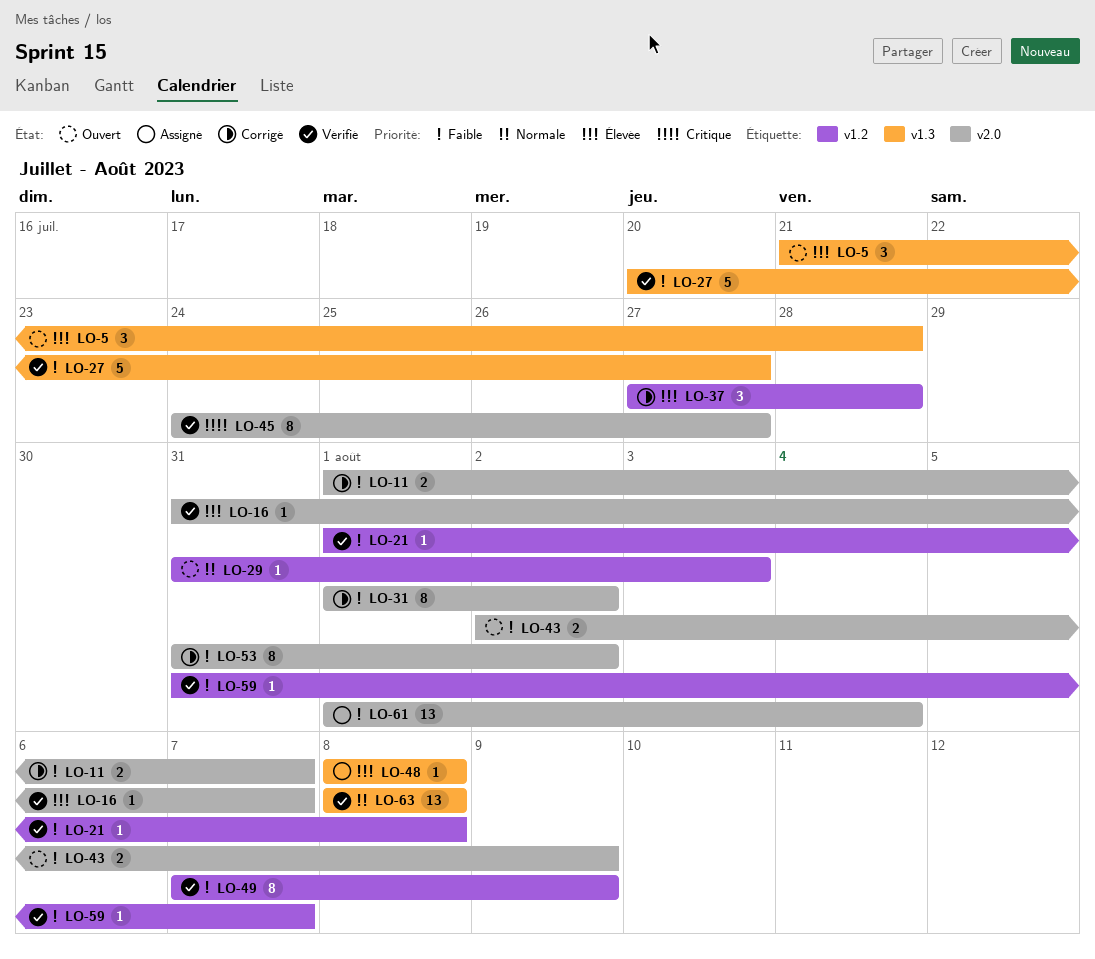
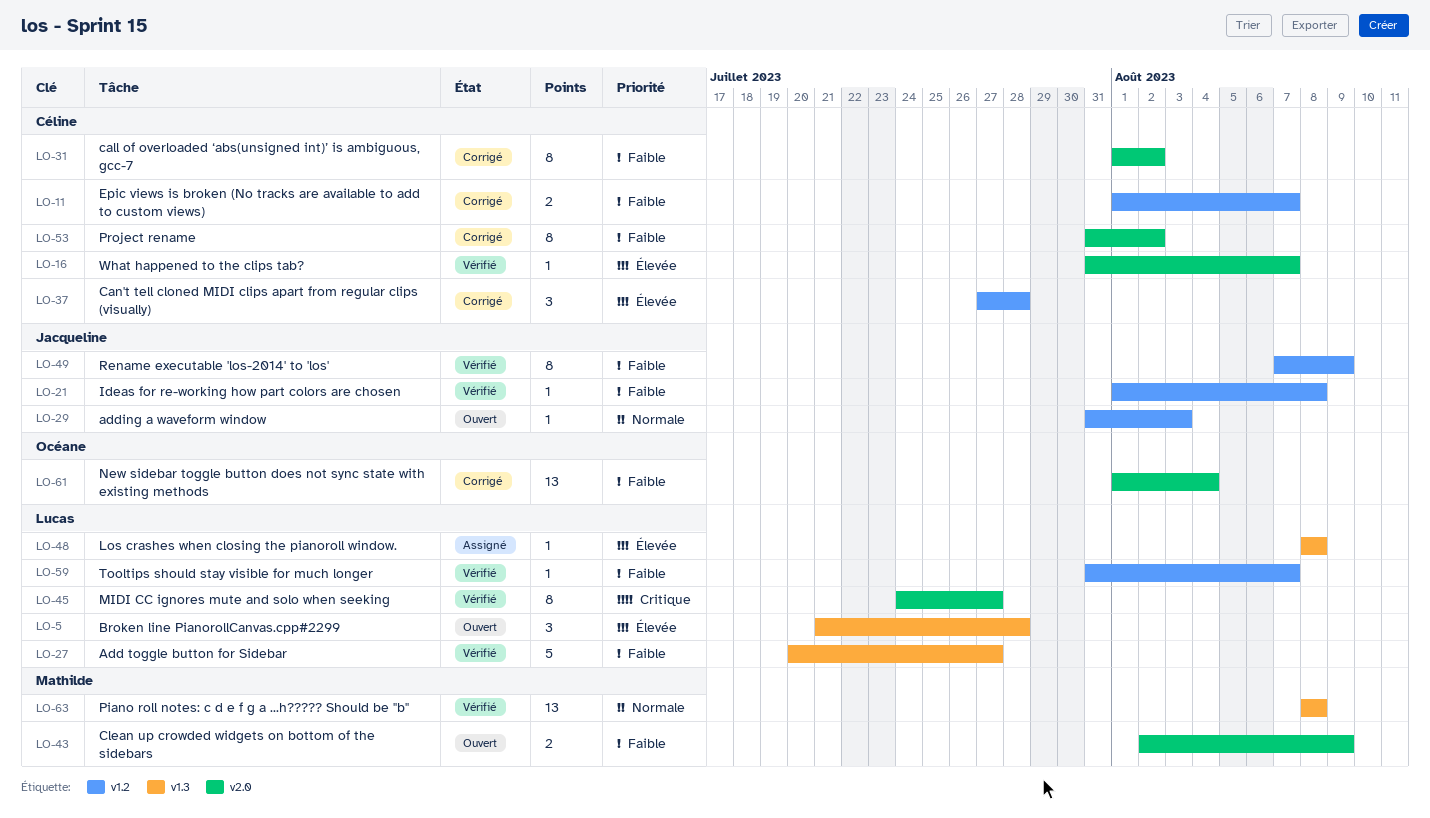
LO-11, label: v2.0 -> v1.2
LO-61, status: Assigné -> Corrigé

